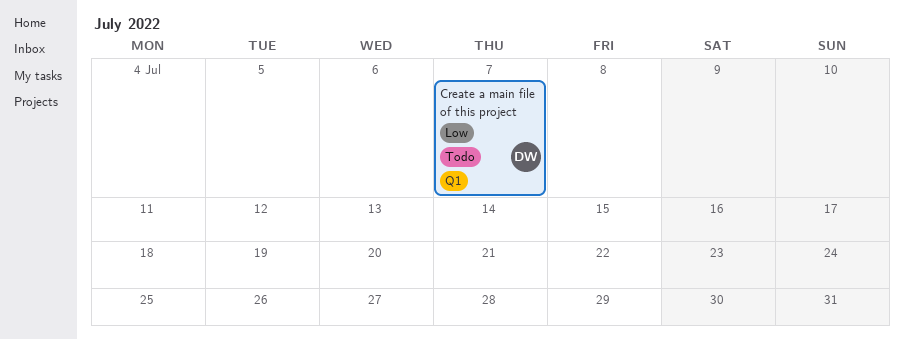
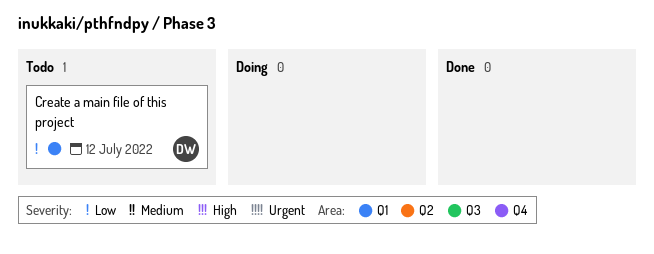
Create a main file of this project, due: Jul 7 -> Jul 12

